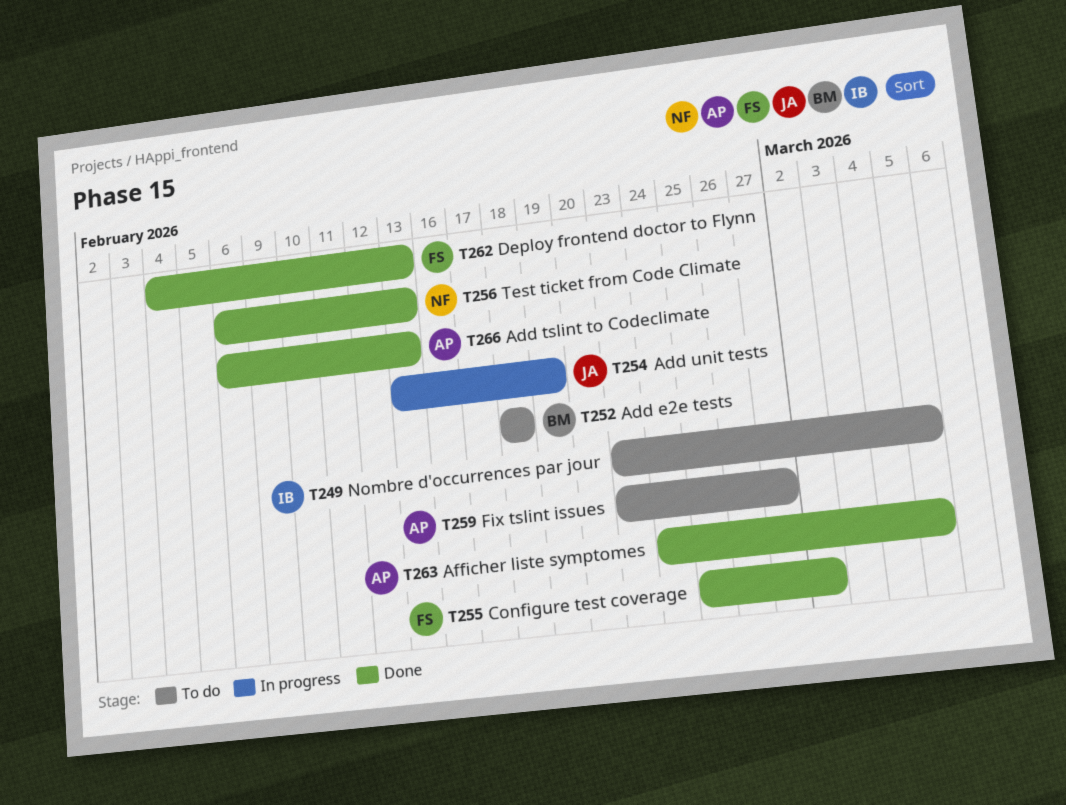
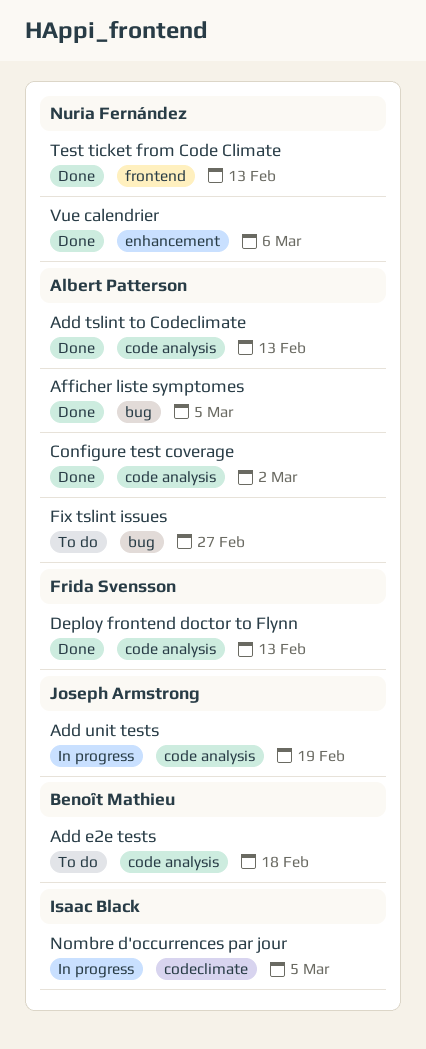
Configure test coverage, owner: Frida Svensson -> Albert Patterson
Nombre d'occurrences par jour, status: To do -> In progress
Vue calendrier: none -> present

